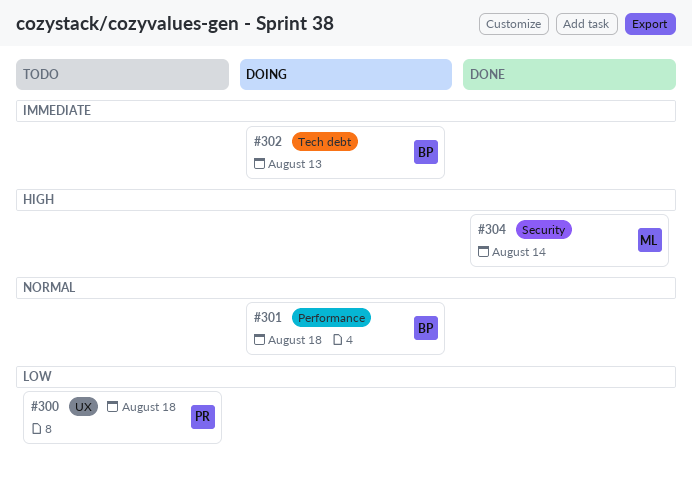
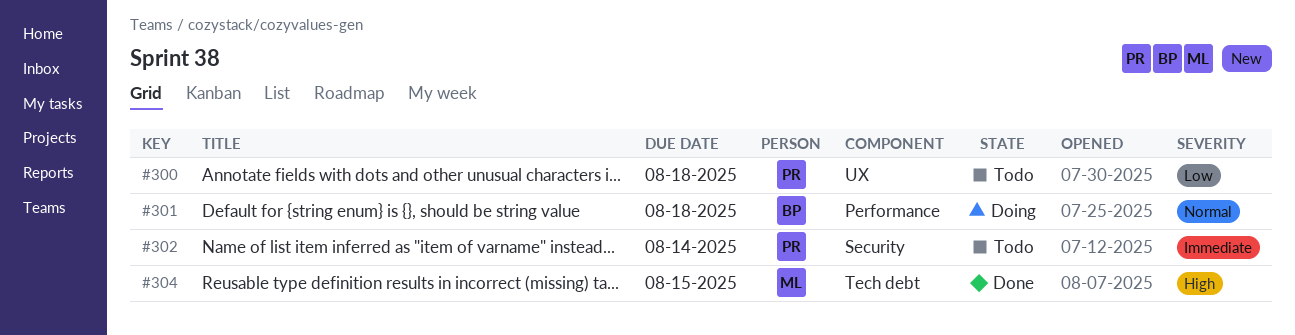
#302, status: Doing -> Todo
#302, owner: BP -> PR
#302, label: Tech debt -> Security
#302, due: Aug 13 -> Aug 14
#304, label: Security -> Tech debt
#304, due: Aug 14 -> Aug 15

